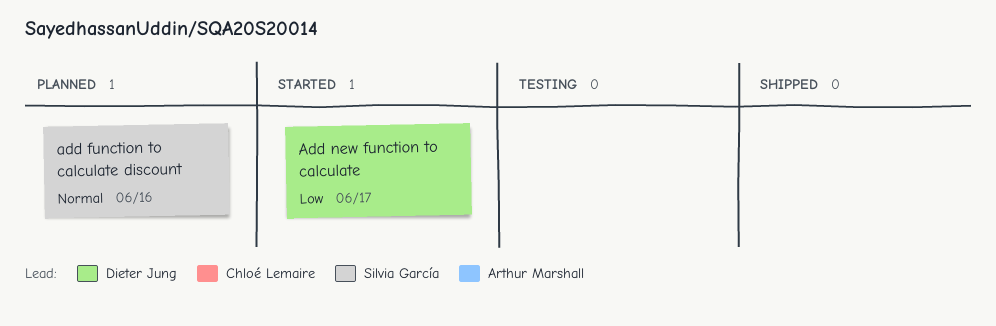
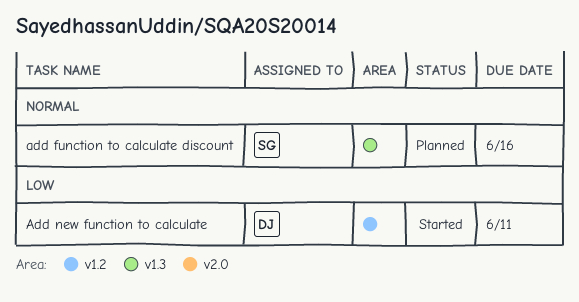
Add new function to calculate, due: Jun 17 -> Jun 11

